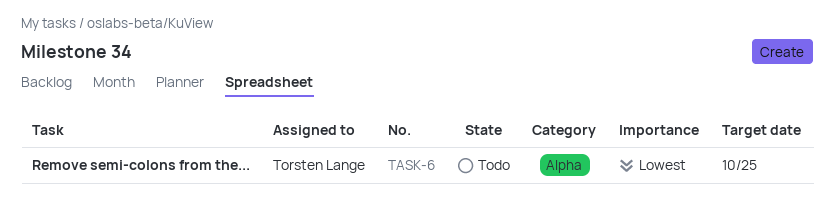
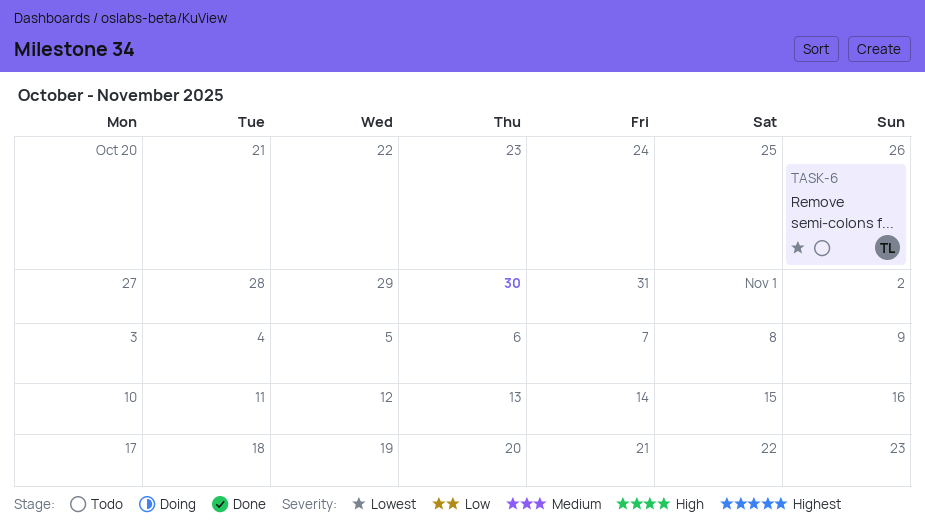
TASK-6, due: Oct 25 -> Oct 26

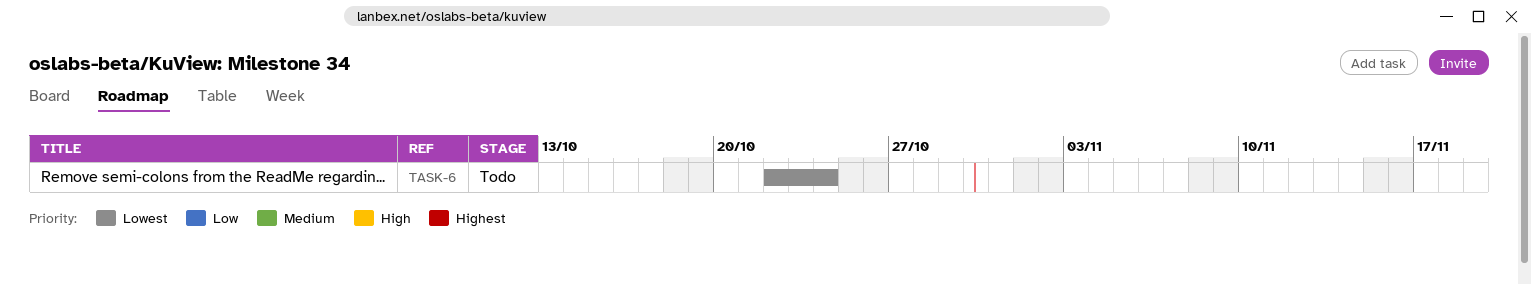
TASK-6, due: Oct 26 -> Oct 24

